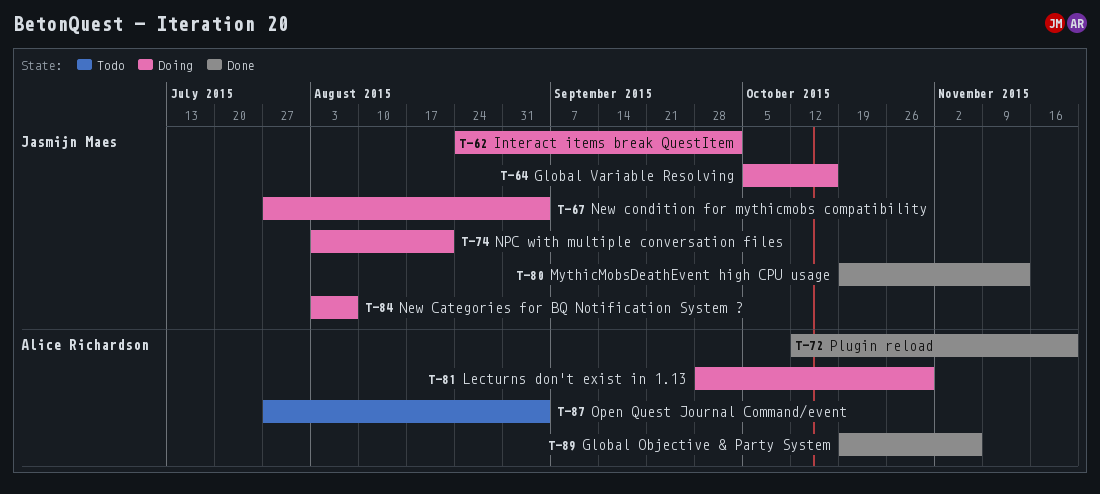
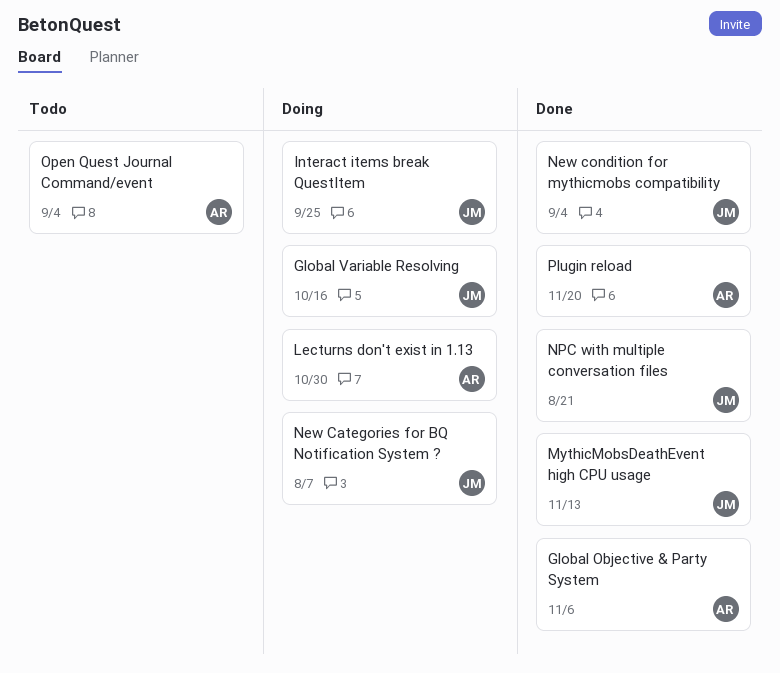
Interact items break QuestItem, due: Oct 2 -> Sep 25
New condition for mythicmobs compatibility, status: Doing -> Done
NPC with multiple conversation files, status: Doing -> Done

